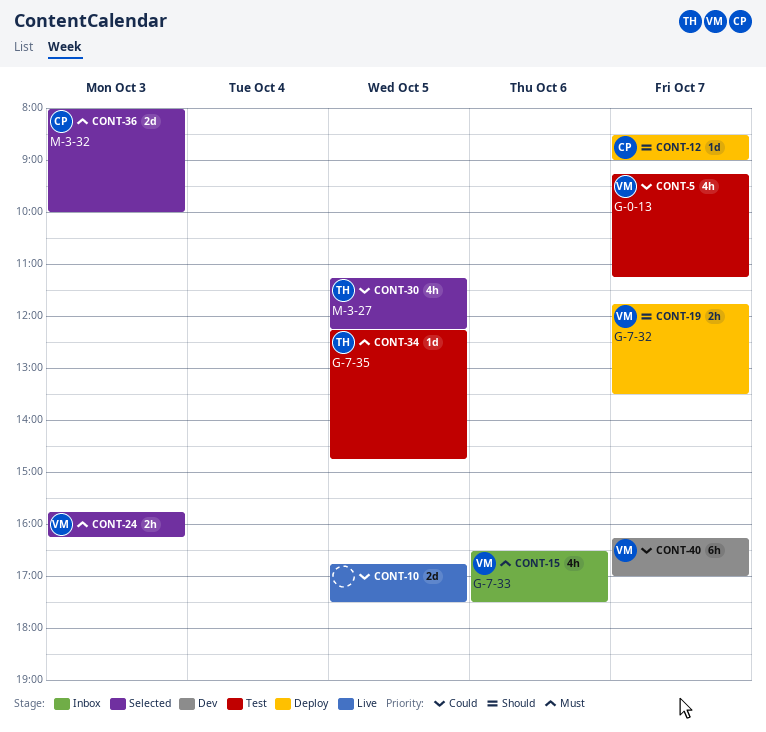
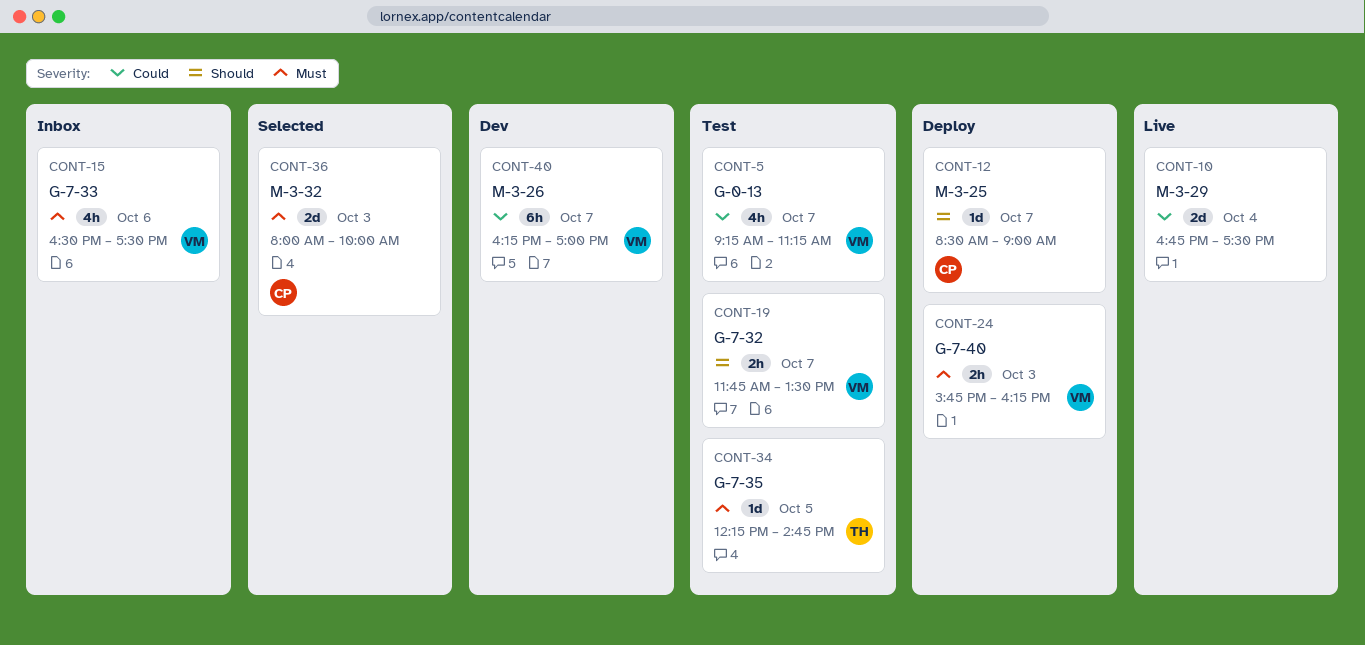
CONT-10, day: Oct 5 -> Oct 4
CONT-19, status: Deploy -> Test
CONT-24, status: Selected -> Deploy
CONT-30: present -> none

